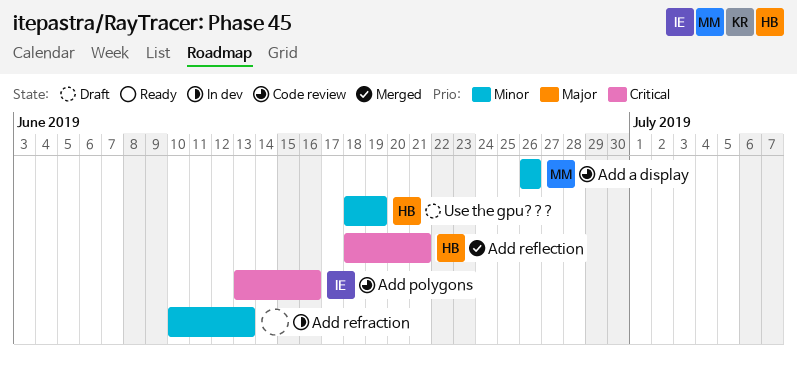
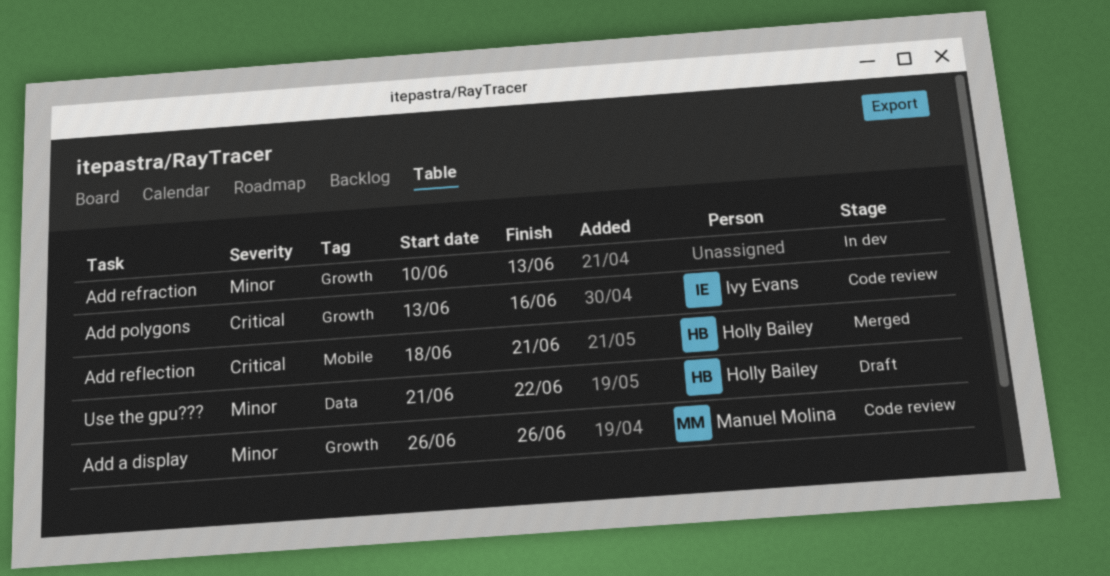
Use the gpu???, start: Jun 18 -> Jun 21
Use the gpu???, due: Jun 19 -> Jun 22

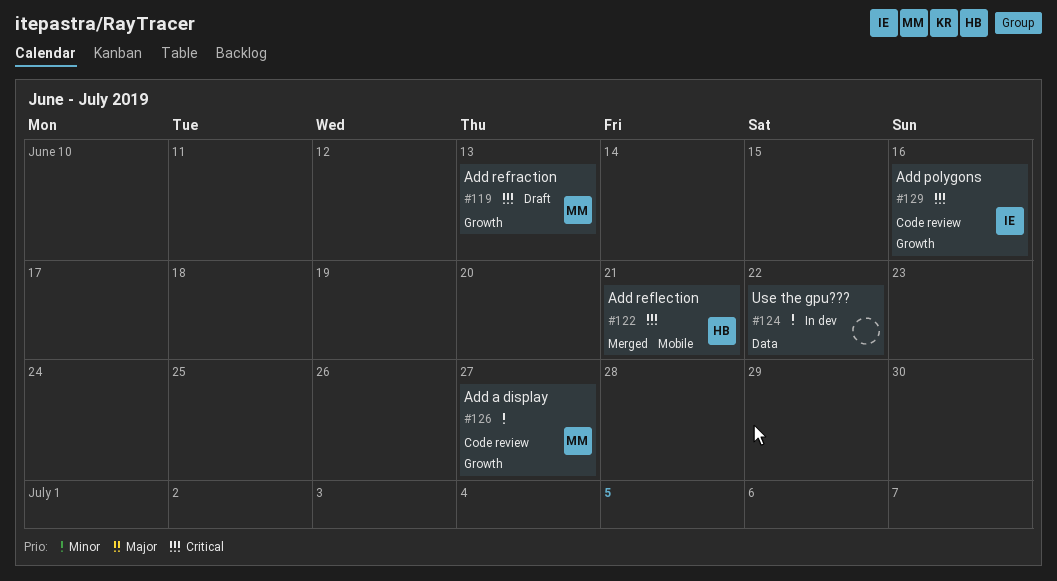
Add a display, due: Jun 26 -> Jun 27
Add refraction, status: In dev -> Draft
Add refraction, owner: none -> Manuel Molina
Add refraction, priority: Minor -> Critical
Use the gpu???, status: Draft -> In dev
Use the gpu???, owner: Holly Bailey -> none

